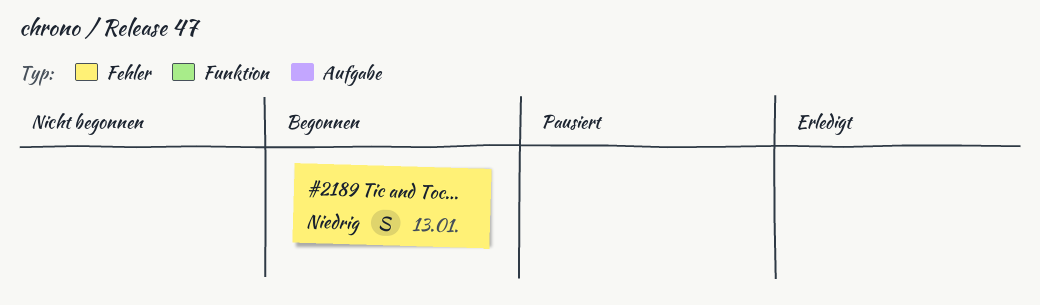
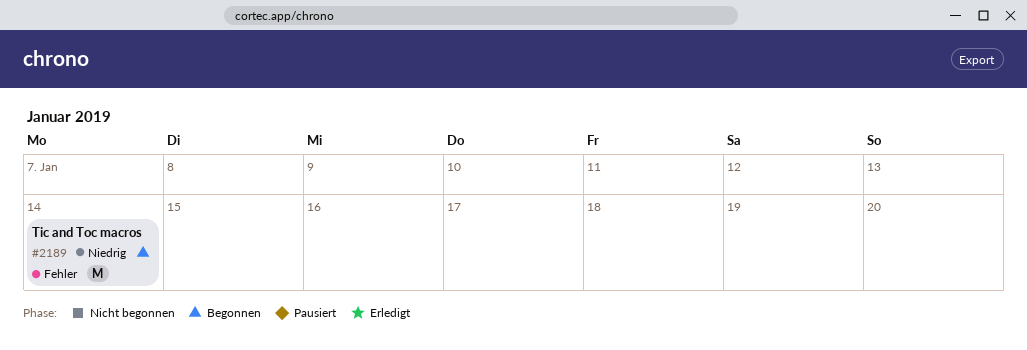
#2189, estimate: S -> M
#2189, due: Jan 13 -> Jan 14

